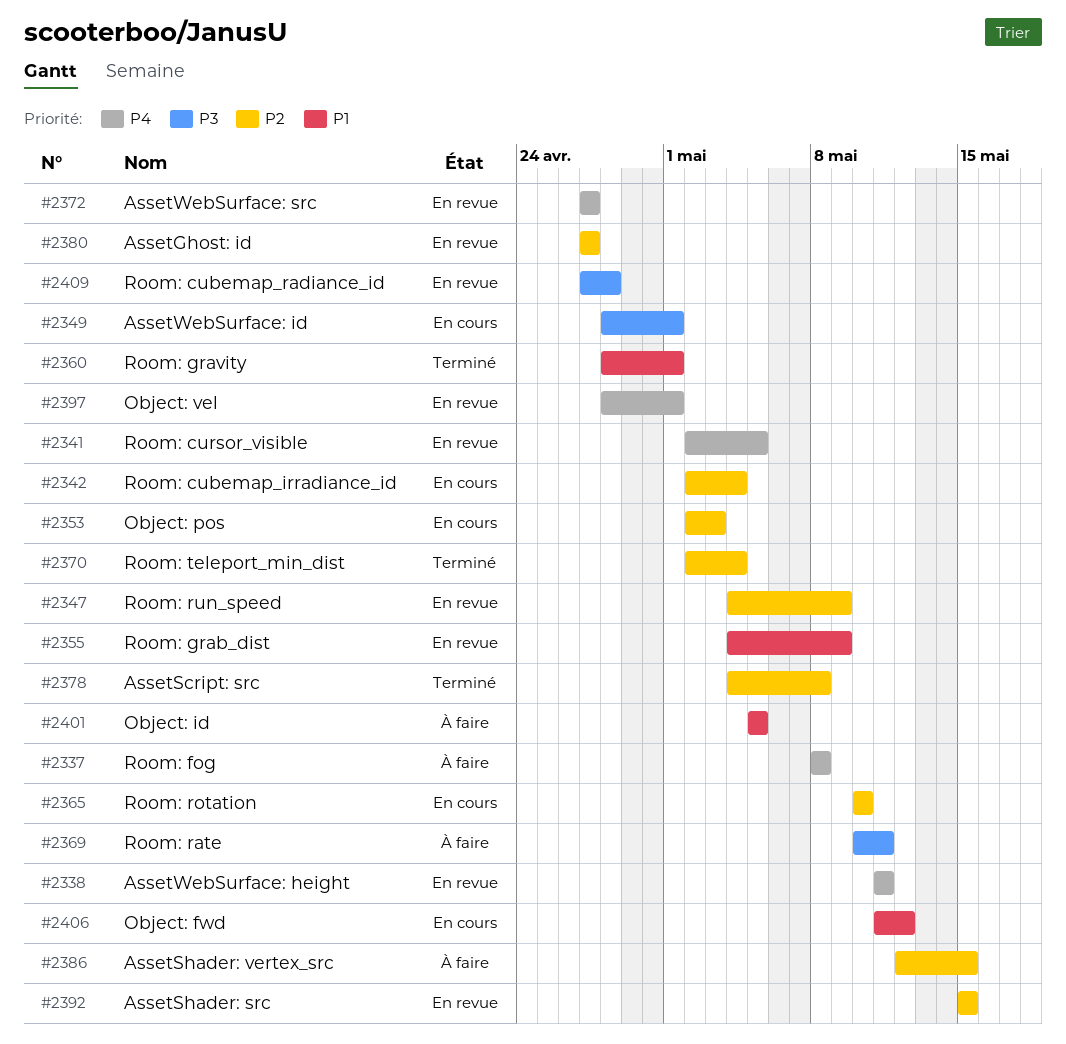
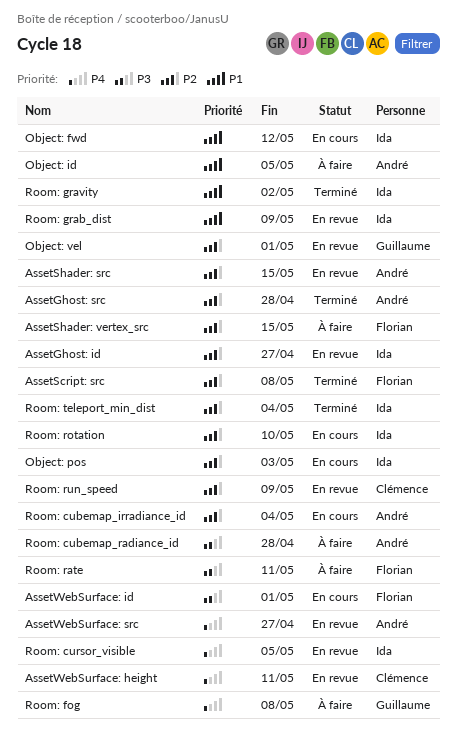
AssetGhost: src: none -> present
Object: vel, priority: P4 -> P2
Room: cubemap_radiance_id, status: En revue -> À faire
Room: gravity, due: May 1 -> May 2

